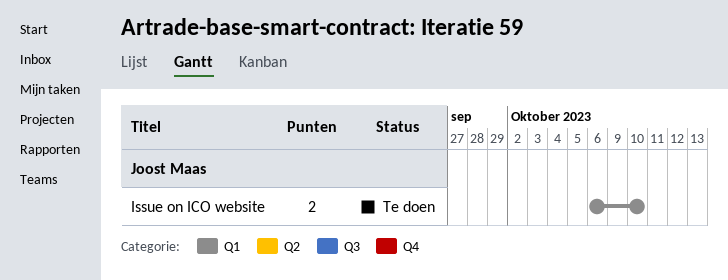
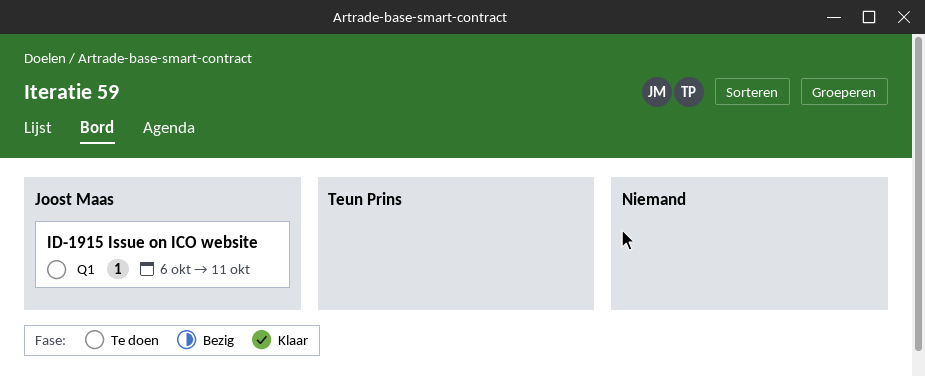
Issue on ICO website, estimate: 2 -> 1
Issue on ICO website, due: Oct 10 -> Oct 11

